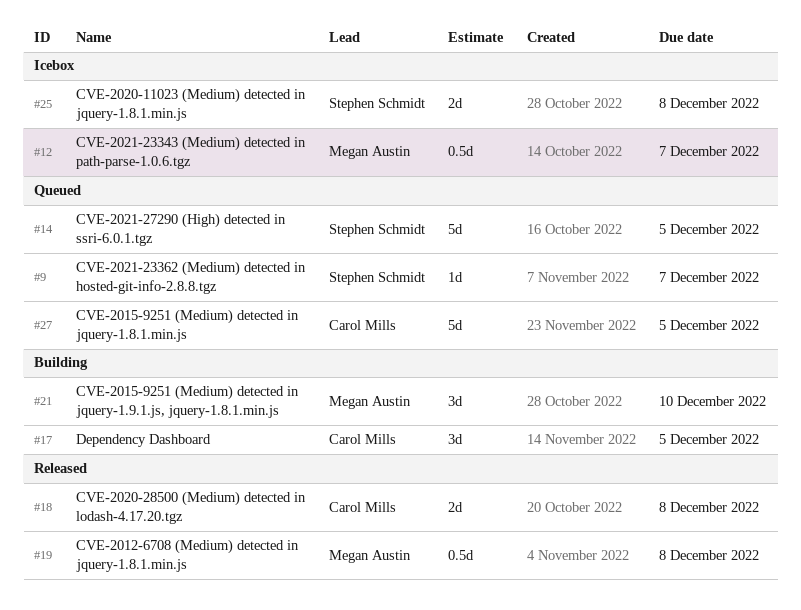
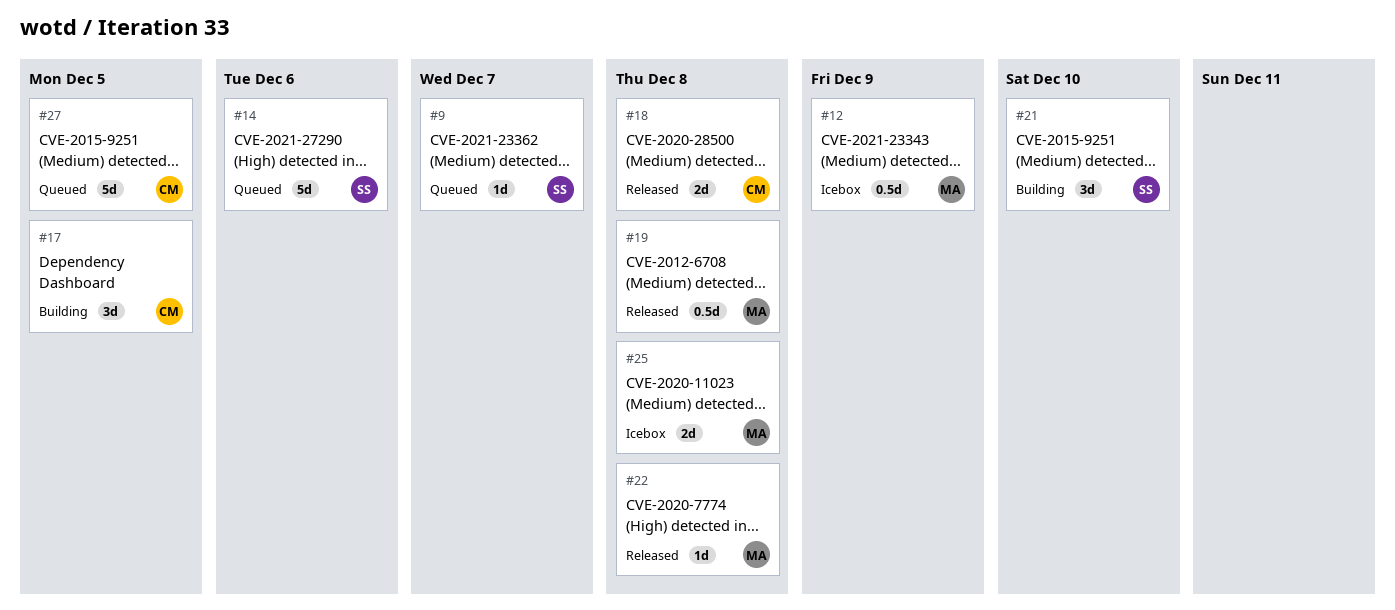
#12, due: Dec 7 -> Dec 9
#14, due: Dec 5 -> Dec 6
#21, owner: Megan Austin -> Stephen Schmidt
#22: none -> present
#25, owner: Stephen Schmidt -> Megan Austin

